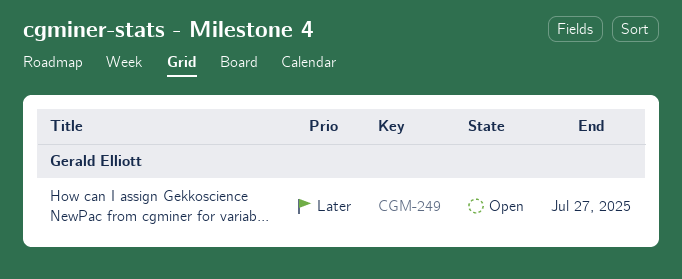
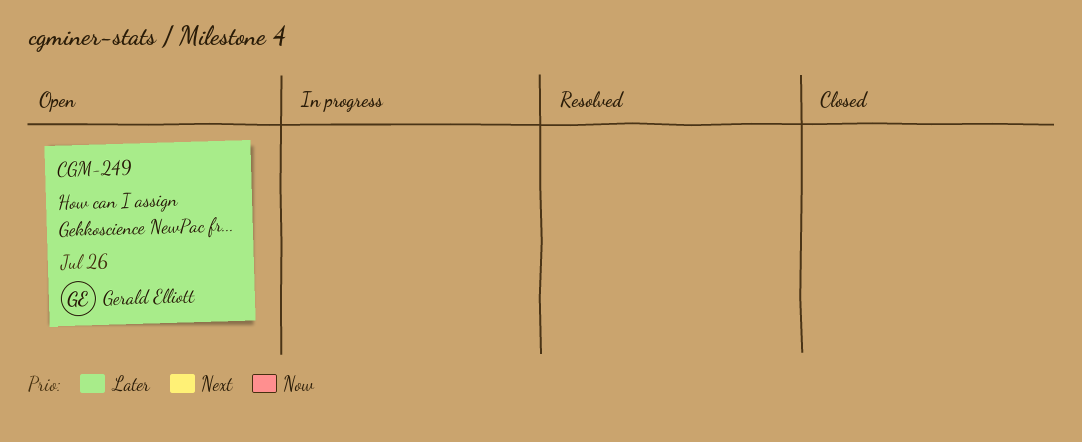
CGM-249, due: Jul 27 -> Jul 26

